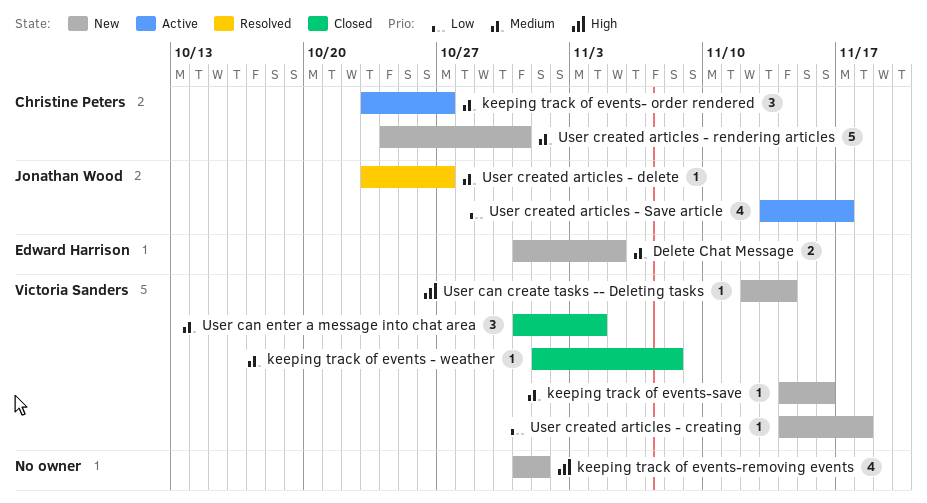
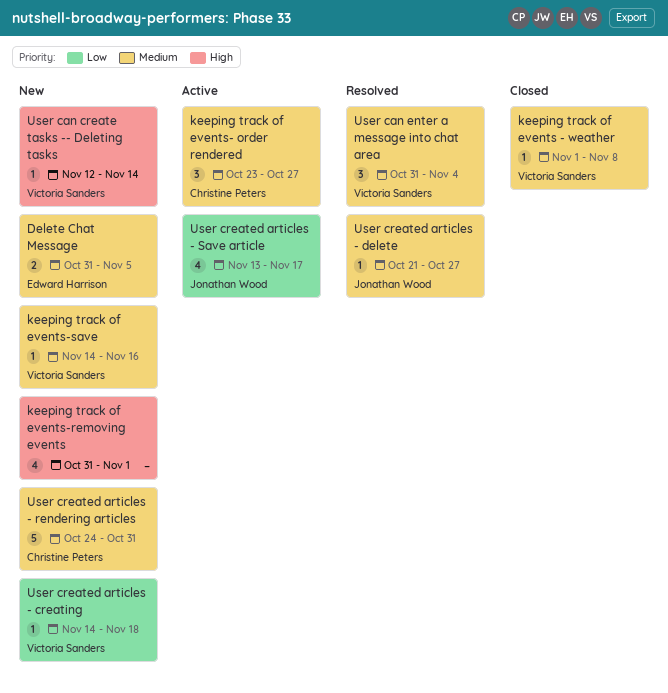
User can enter a message into chat area, status: Closed -> Resolved
User created articles - delete, start: Oct 23 -> Oct 21

